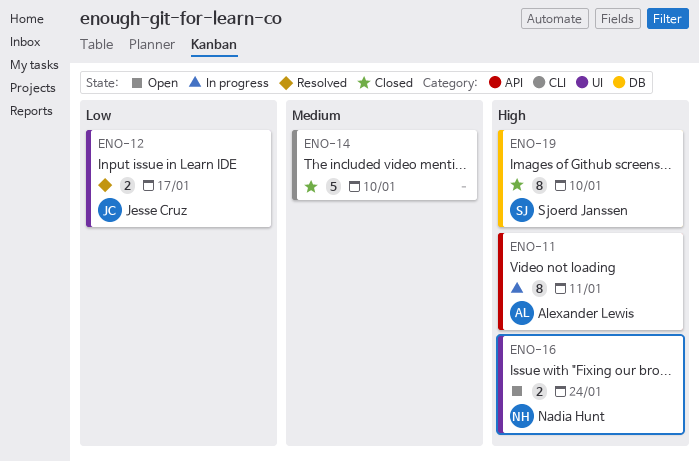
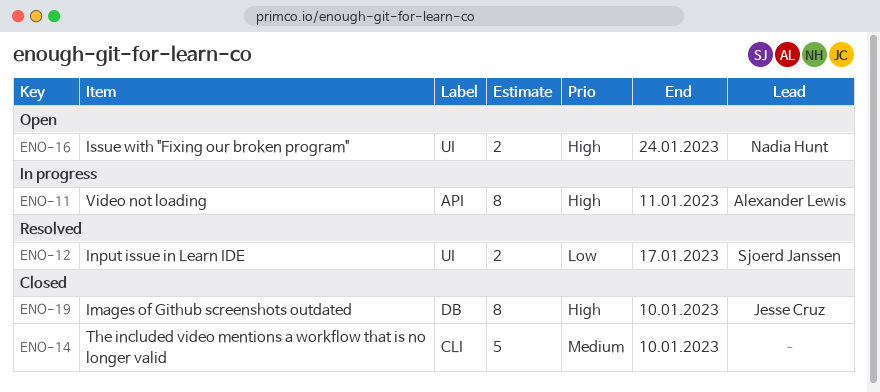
ENO-12, owner: Jesse Cruz -> Sjoerd Janssen
ENO-19, owner: Sjoerd Janssen -> Jesse Cruz

